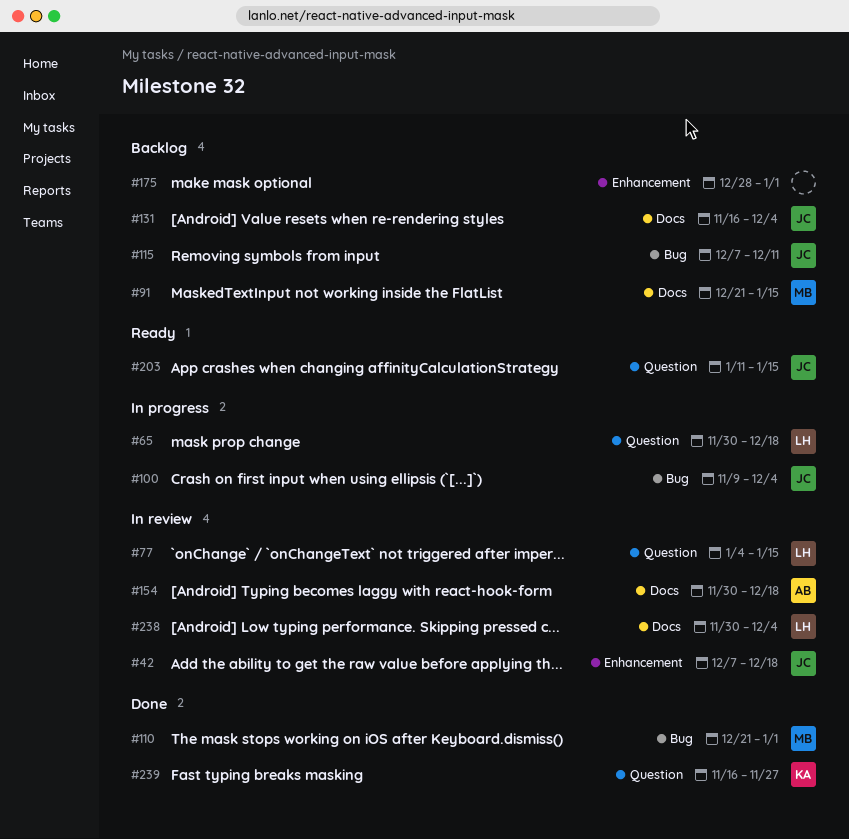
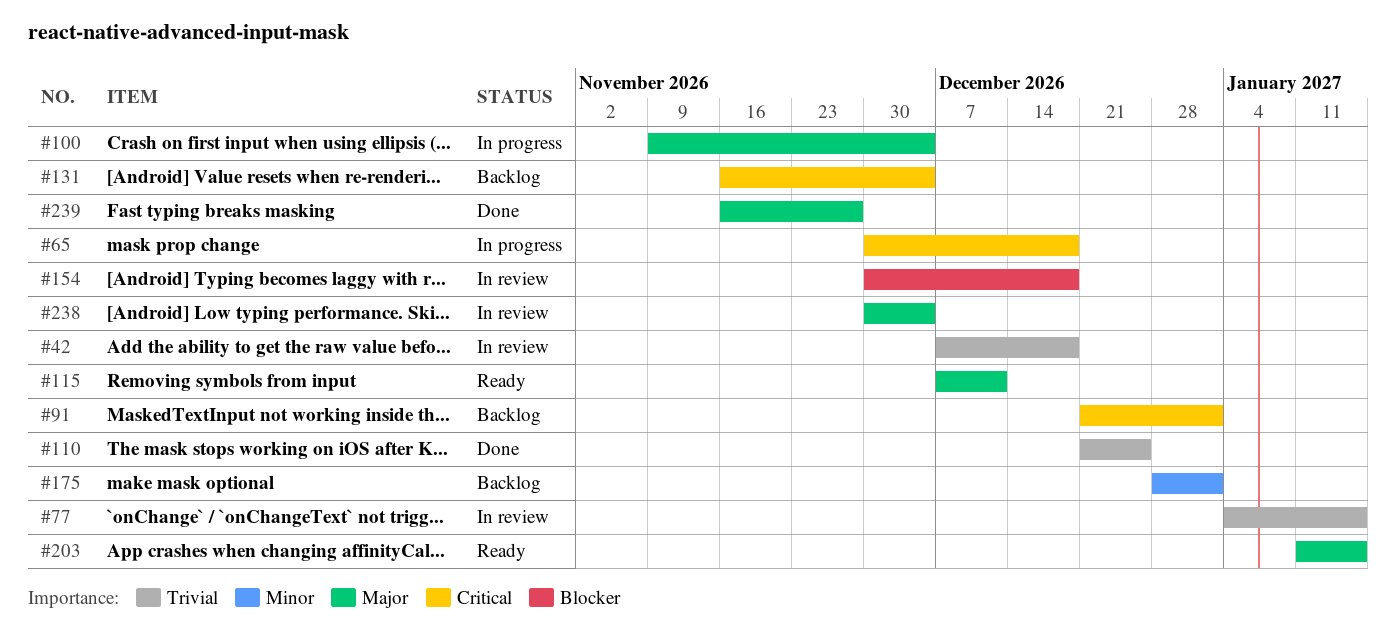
#91, due: Jan 15 -> Jan 1
#110, due: Jan 1 -> Dec 25
#115, status: Backlog -> Ready

